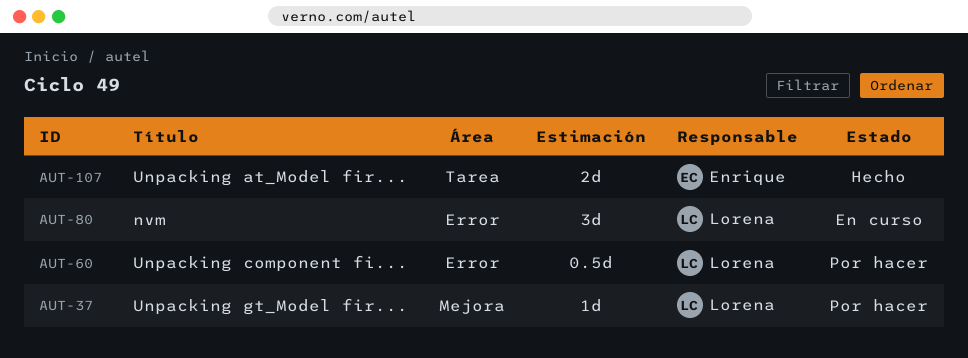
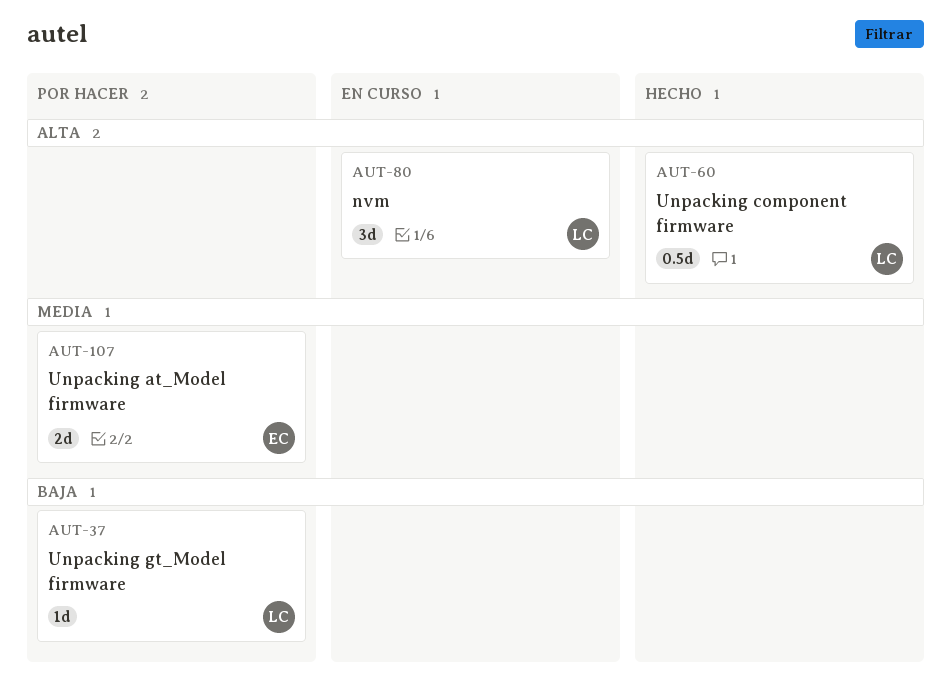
AUT-60, status: Por hacer -> Hecho
AUT-107, status: Hecho -> Por hacer

